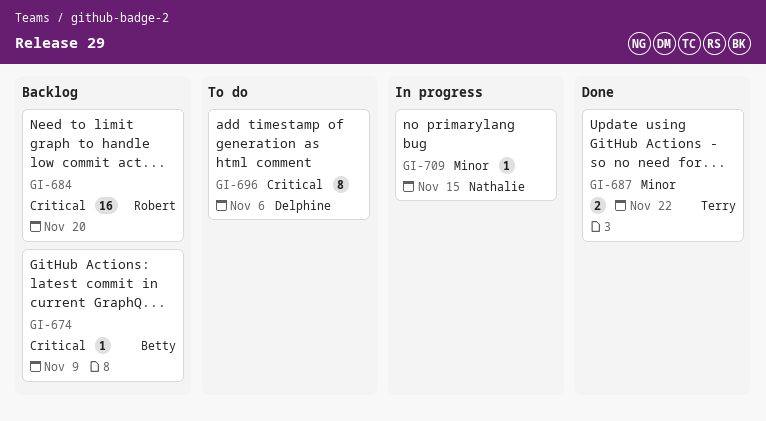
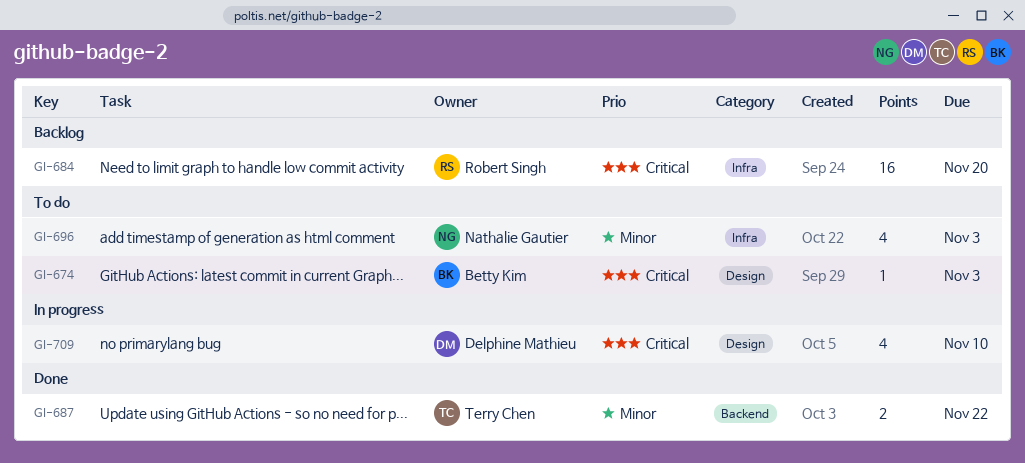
GI-674, status: Backlog -> To do
GI-674, due: Nov 9 -> Nov 3
GI-696, owner: Delphine Mathieu -> Nathalie Gautier
GI-696, priority: Critical -> Minor
GI-696, estimate: 8 -> 4
GI-696, due: Nov 6 -> Nov 3
GI-709, owner: Nathalie Gautier -> Delphine Mathieu
GI-709, priority: Minor -> Critical
GI-709, estimate: 1 -> 4
GI-709, due: Nov 15 -> Nov 10

